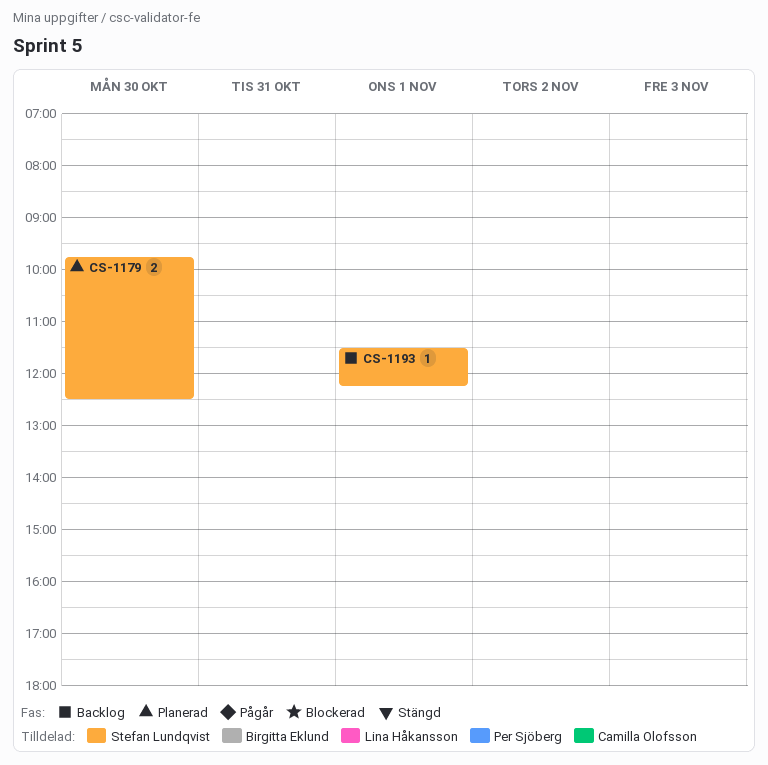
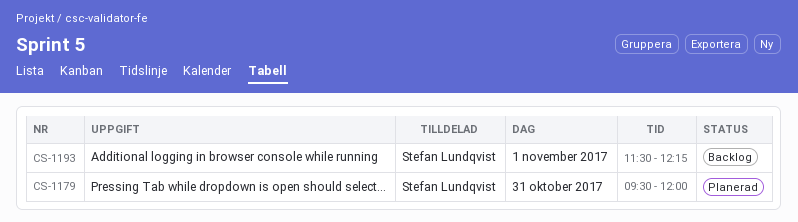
CS-1179, day: Oct 30 -> Oct 31
CS-1179, begins: 09:45 -> 09:30
CS-1179, ends: 12:30 -> 12:00

